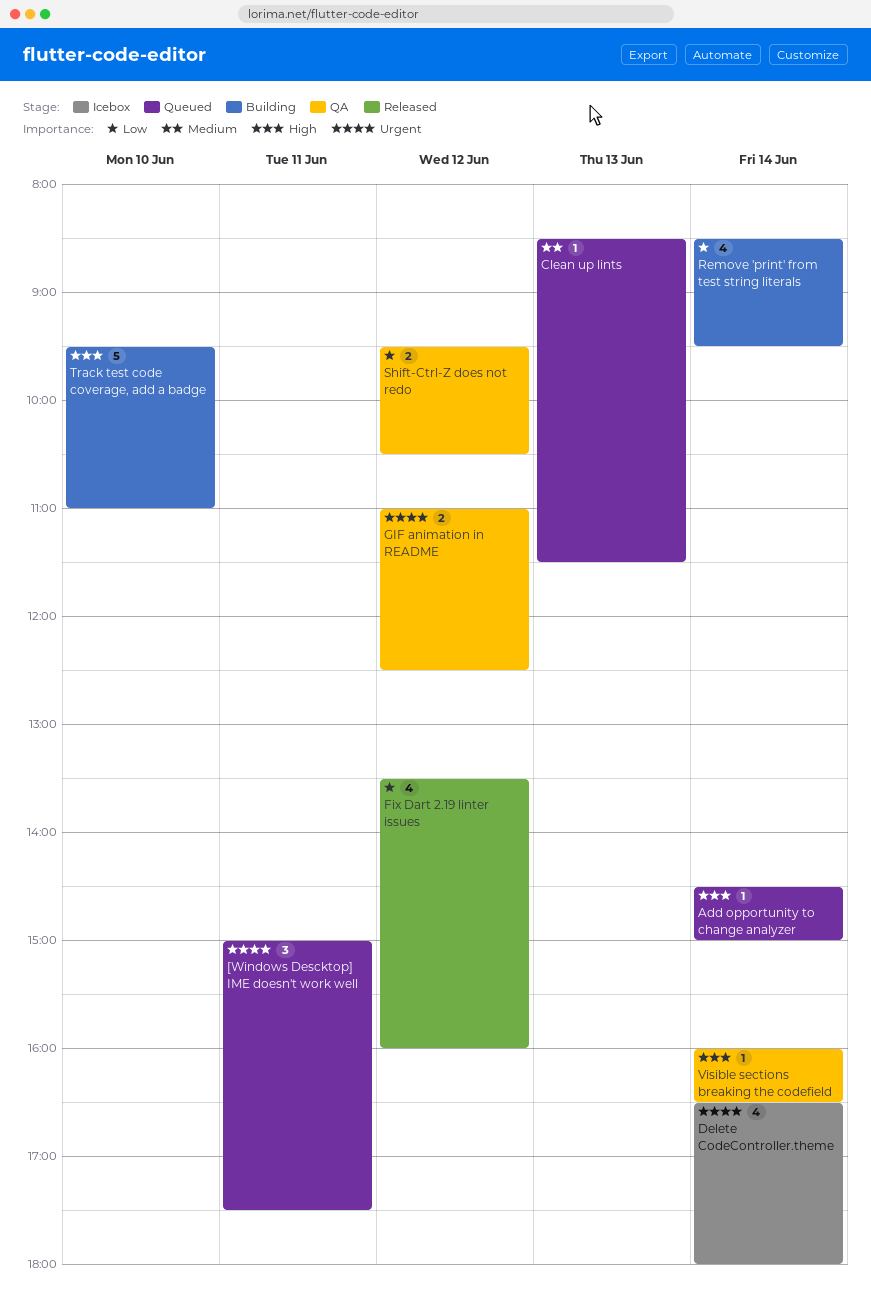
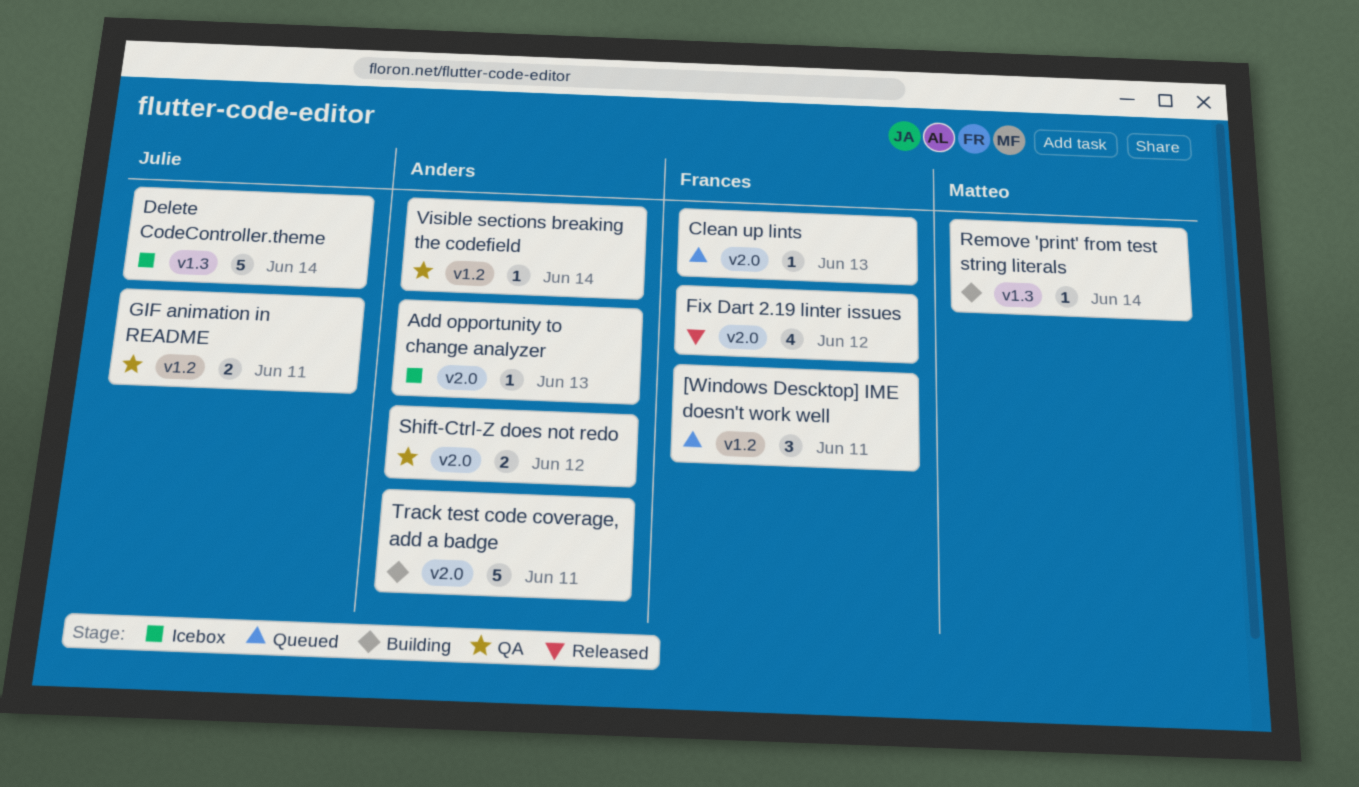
Add opportunity to change analyzer, status: Queued -> Icebox
Add opportunity to change analyzer, day: Jun 14 -> Jun 13
Delete CodeController.theme, estimate: 4 -> 5
GIF animation in README, day: Jun 12 -> Jun 11
Remove 'print' from test string literals, estimate: 4 -> 1
Track test code coverage, add a badge, day: Jun 10 -> Jun 11

